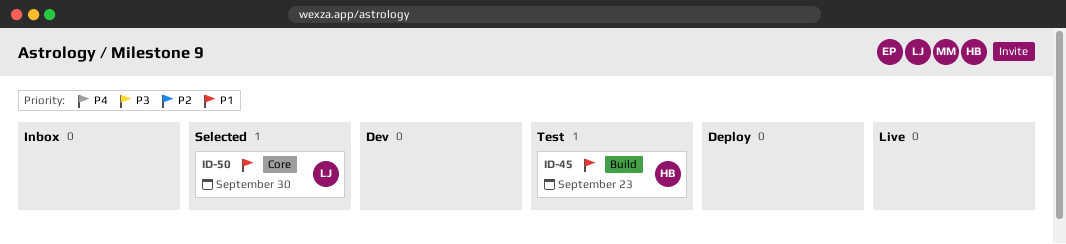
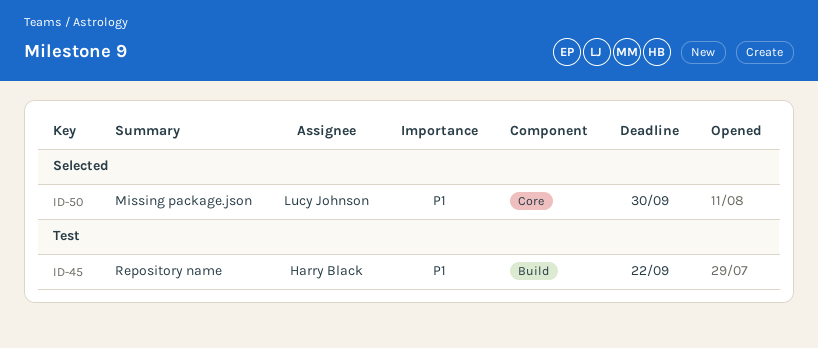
ID-45, due: Sep 23 -> Sep 22

